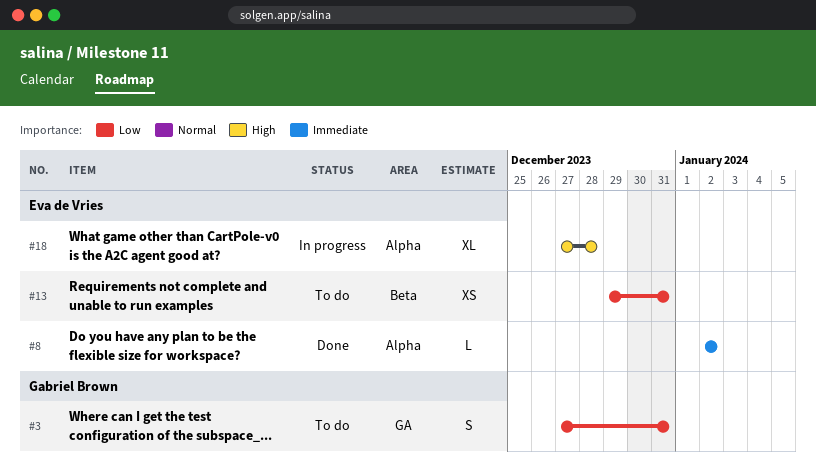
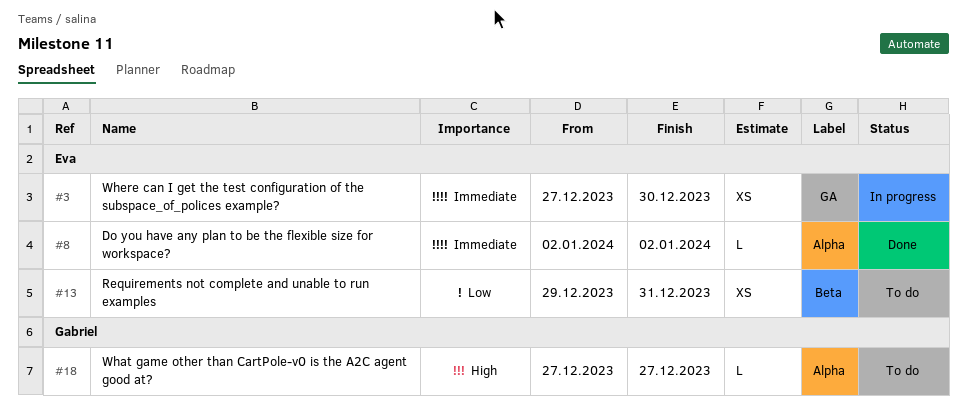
#3, status: To do -> In progress
#3, owner: Gabriel Brown -> Eva de Vries
#3, priority: Low -> Immediate
#3, estimate: S -> XS
#3, due: Dec 31 -> Dec 30
#18, status: In progress -> To do
#18, owner: Eva de Vries -> Gabriel Brown
#18, estimate: XL -> L
#18, due: Dec 28 -> Dec 27

